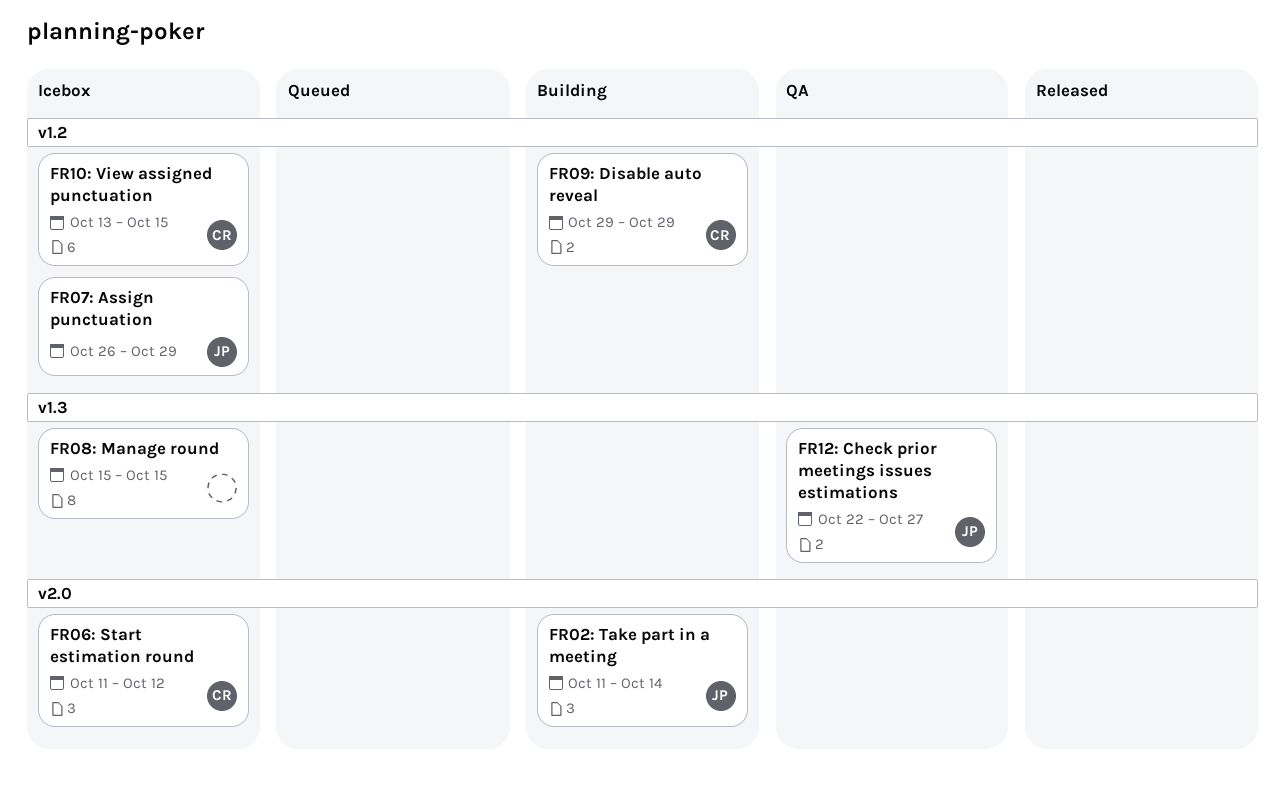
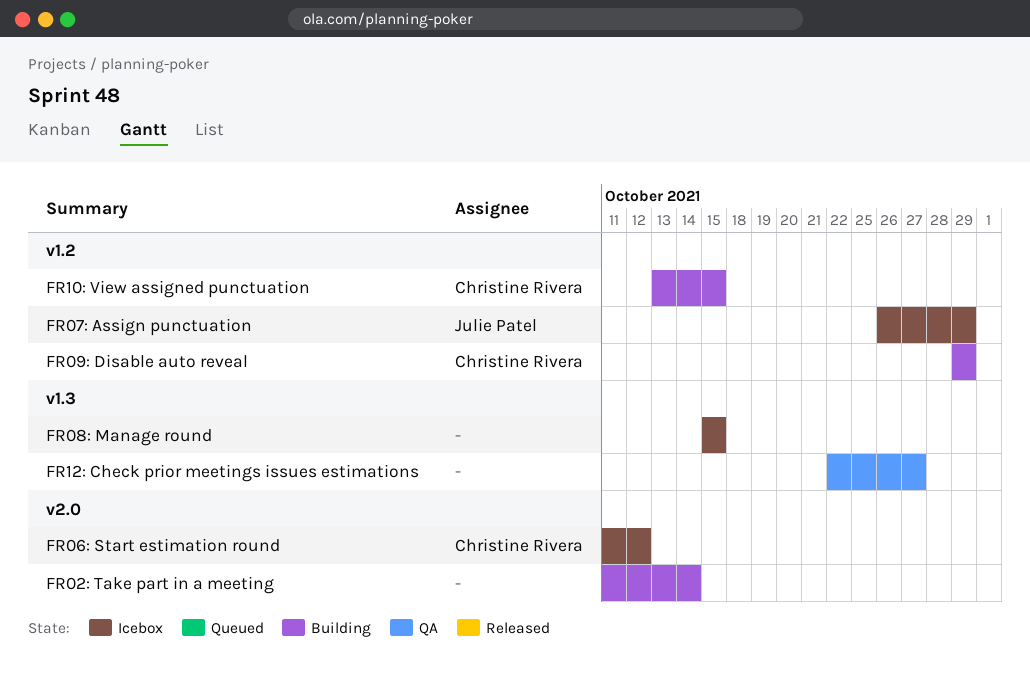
FR02: Take part in a meeting, owner: Julie Patel -> none
FR10: View assigned punctuation, status: Icebox -> Building
FR12: Check prior meetings issues estimations, owner: Julie Patel -> none

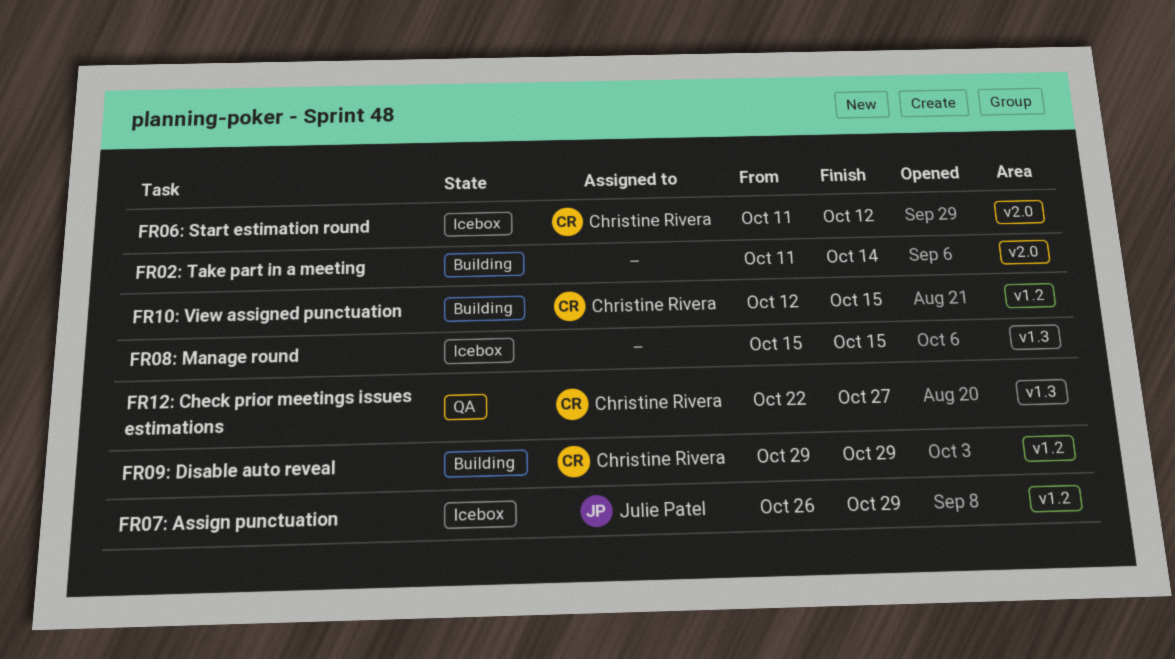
FR10: View assigned punctuation, start: Oct 13 -> Oct 12
FR12: Check prior meetings issues estimations, owner: none -> Christine Rivera

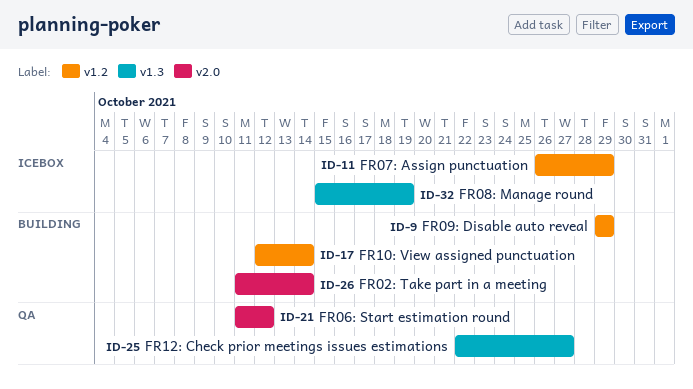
FR06: Start estimation round, status: Icebox -> QA
FR08: Manage round, due: Oct 15 -> Oct 19
FR10: View assigned punctuation, due: Oct 15 -> Oct 14

